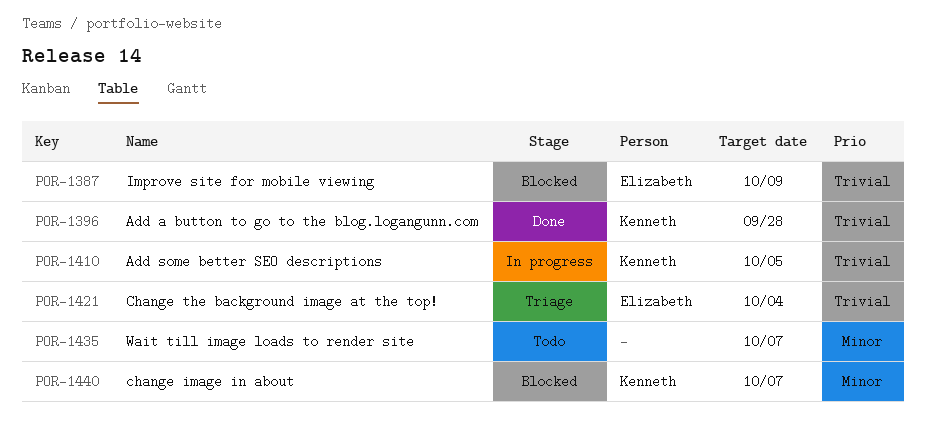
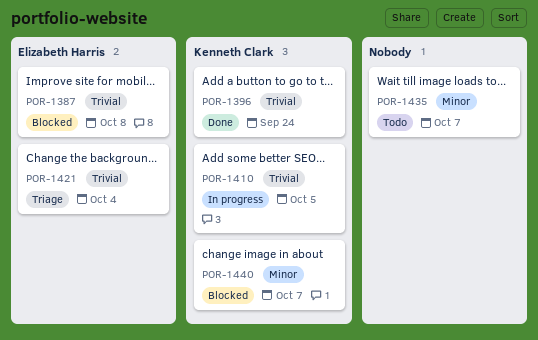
POR-1387, due: Oct 9 -> Oct 8
POR-1396, due: Sep 28 -> Sep 24

